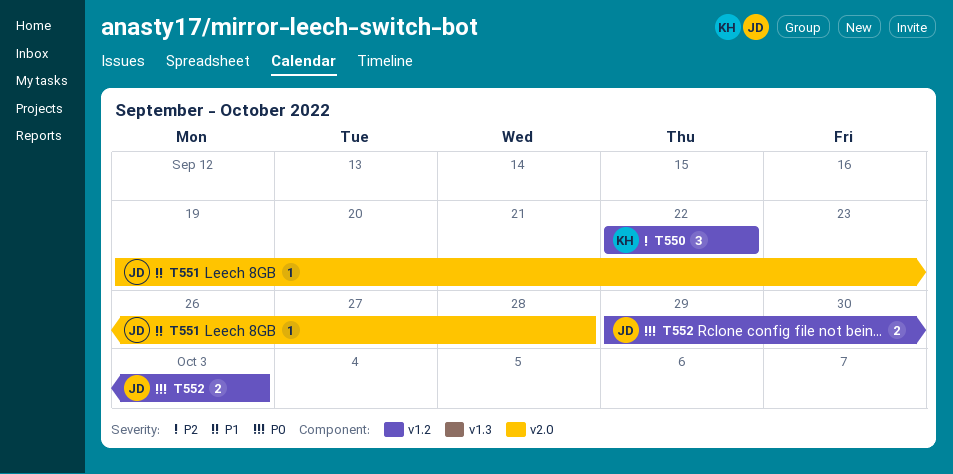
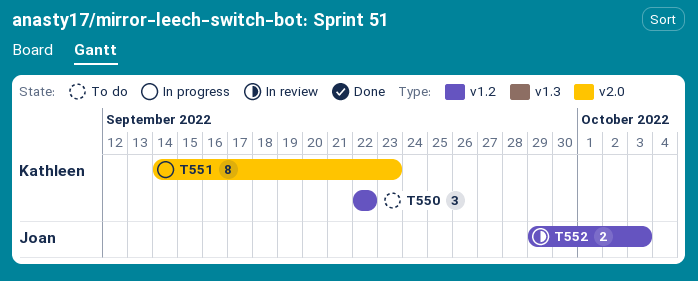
T551, owner: Joan -> Kathleen
T551, estimate: 1 -> 8
T551, start: Sep 19 -> Sep 14
T551, due: Sep 28 -> Sep 23

